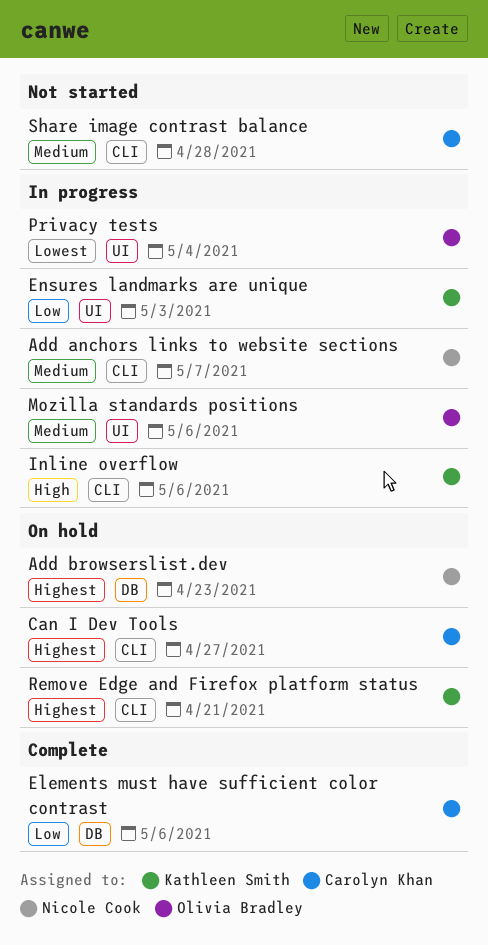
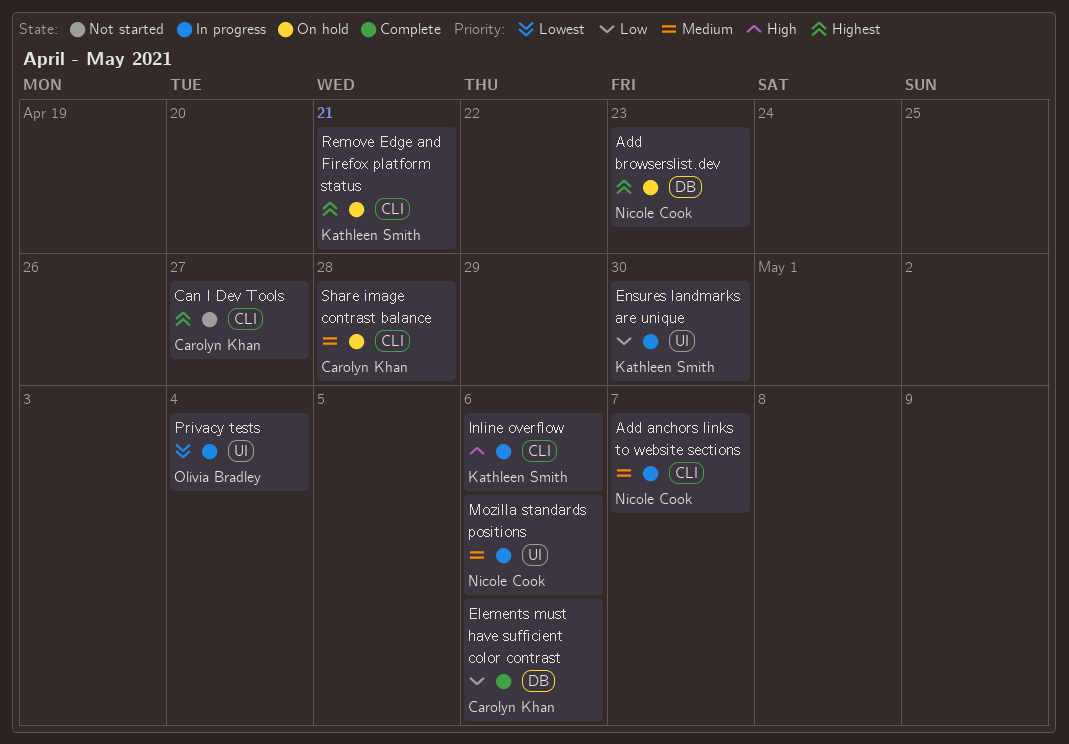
Can I Dev Tools, status: On hold -> Not started
Ensures landmarks are unique, due: May 3 -> Apr 30
Mozilla standards positions, owner: Olivia Bradley -> Nicole Cook
Share image contrast balance, status: Not started -> On hold

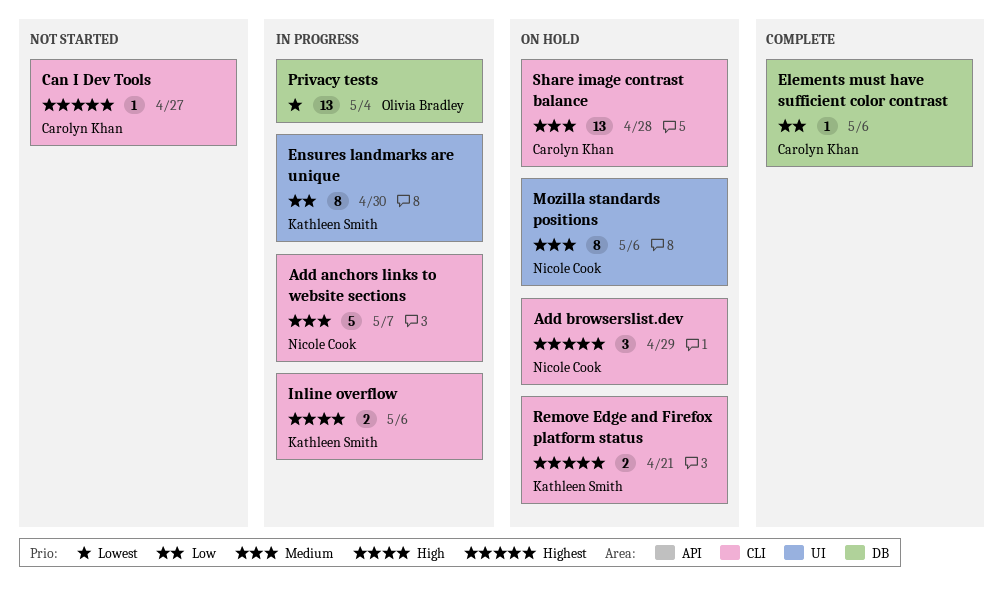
Add browserslist.dev, label: DB -> CLI
Add browserslist.dev, due: Apr 23 -> Apr 29
Mozilla standards positions, status: In progress -> On hold
Privacy tests, label: UI -> DB

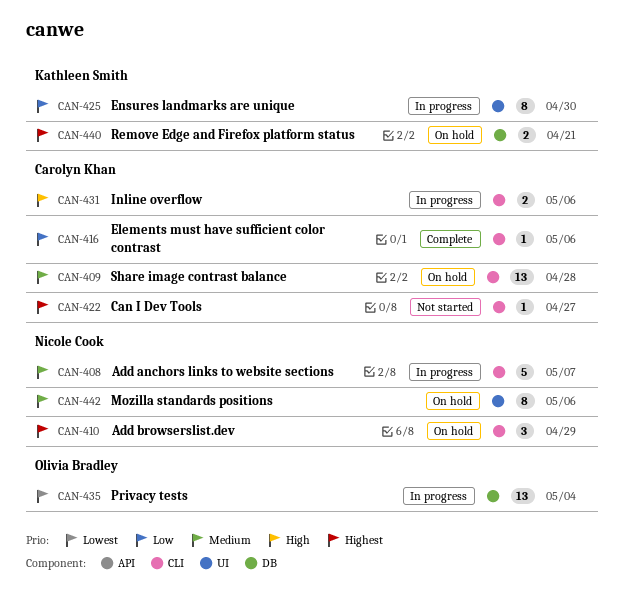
Elements must have sufficient color contrast, label: DB -> CLI
Inline overflow, owner: Kathleen Smith -> Carolyn Khan
Remove Edge and Firefox platform status, label: CLI -> DB

